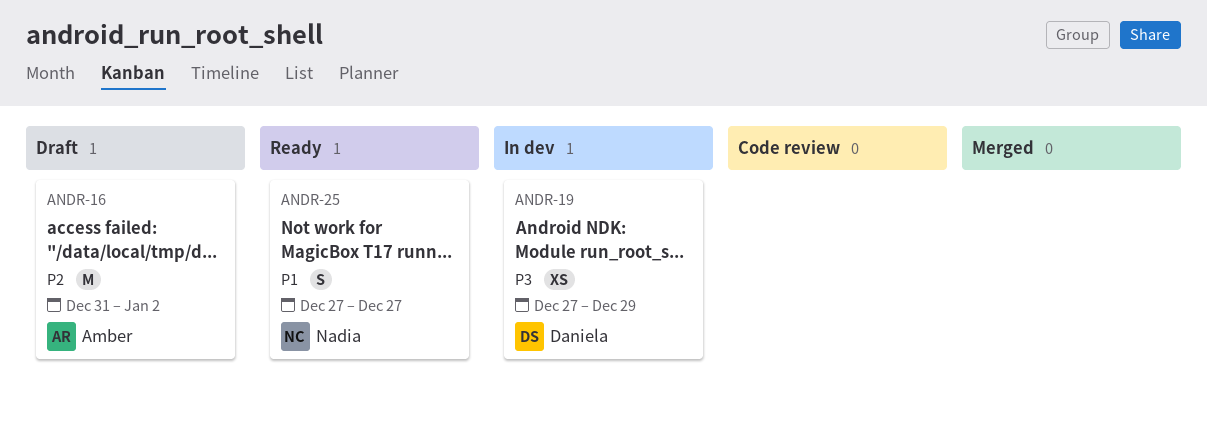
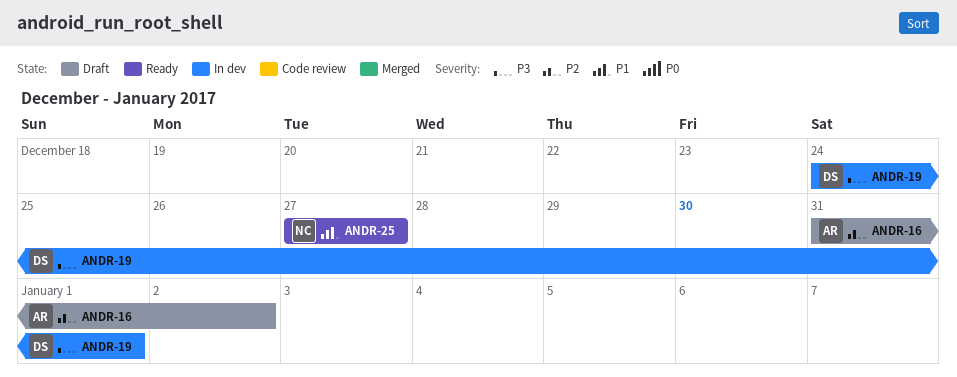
ANDR-19, start: Dec 27 -> Dec 24
ANDR-19, due: Dec 29 -> Jan 1

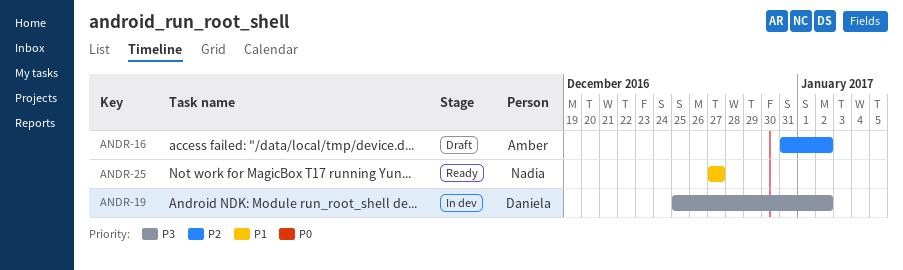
ANDR-19, start: Dec 24 -> Dec 25
ANDR-19, due: Jan 1 -> Jan 2

